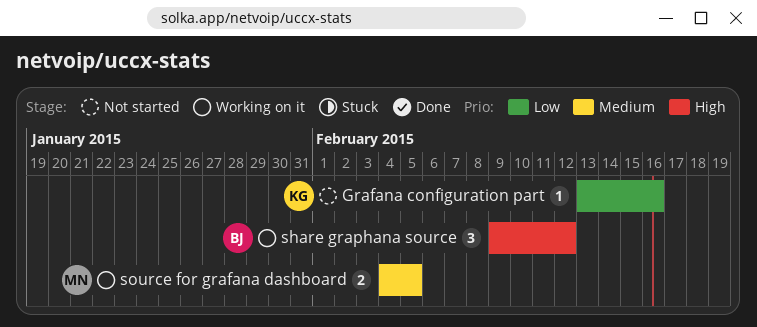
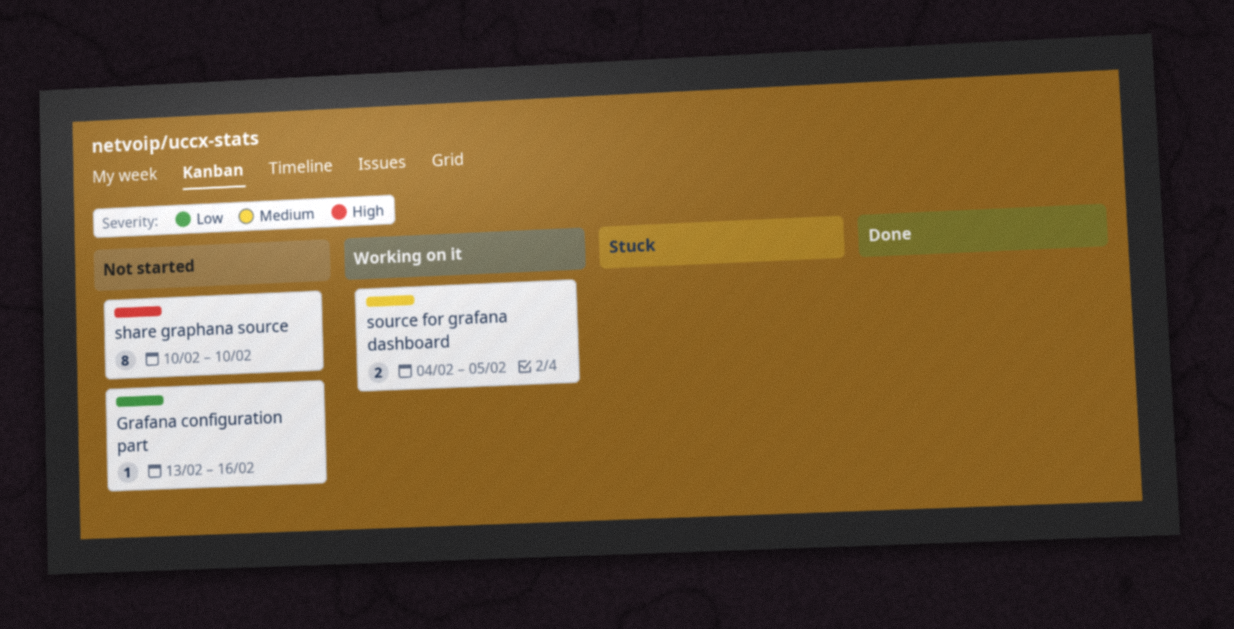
share graphana source, status: Working on it -> Not started
share graphana source, estimate: 3 -> 8
share graphana source, start: Feb 9 -> Feb 10
share graphana source, due: Feb 12 -> Feb 10

